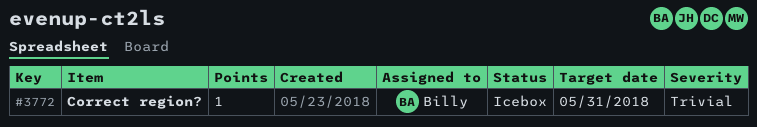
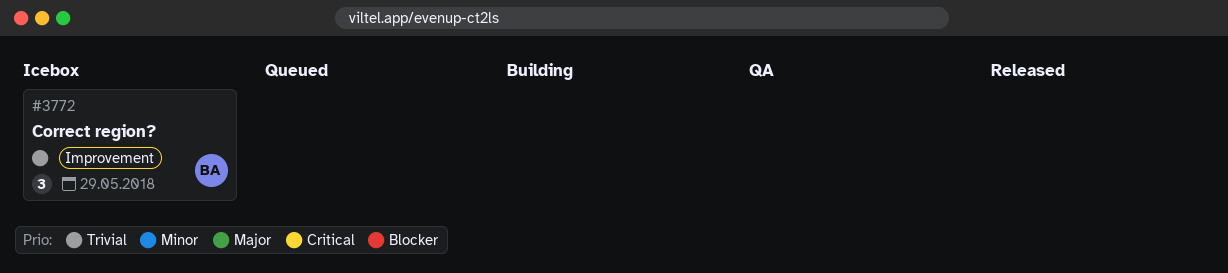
#3772, estimate: 1 -> 3
#3772, due: May 31 -> May 29

